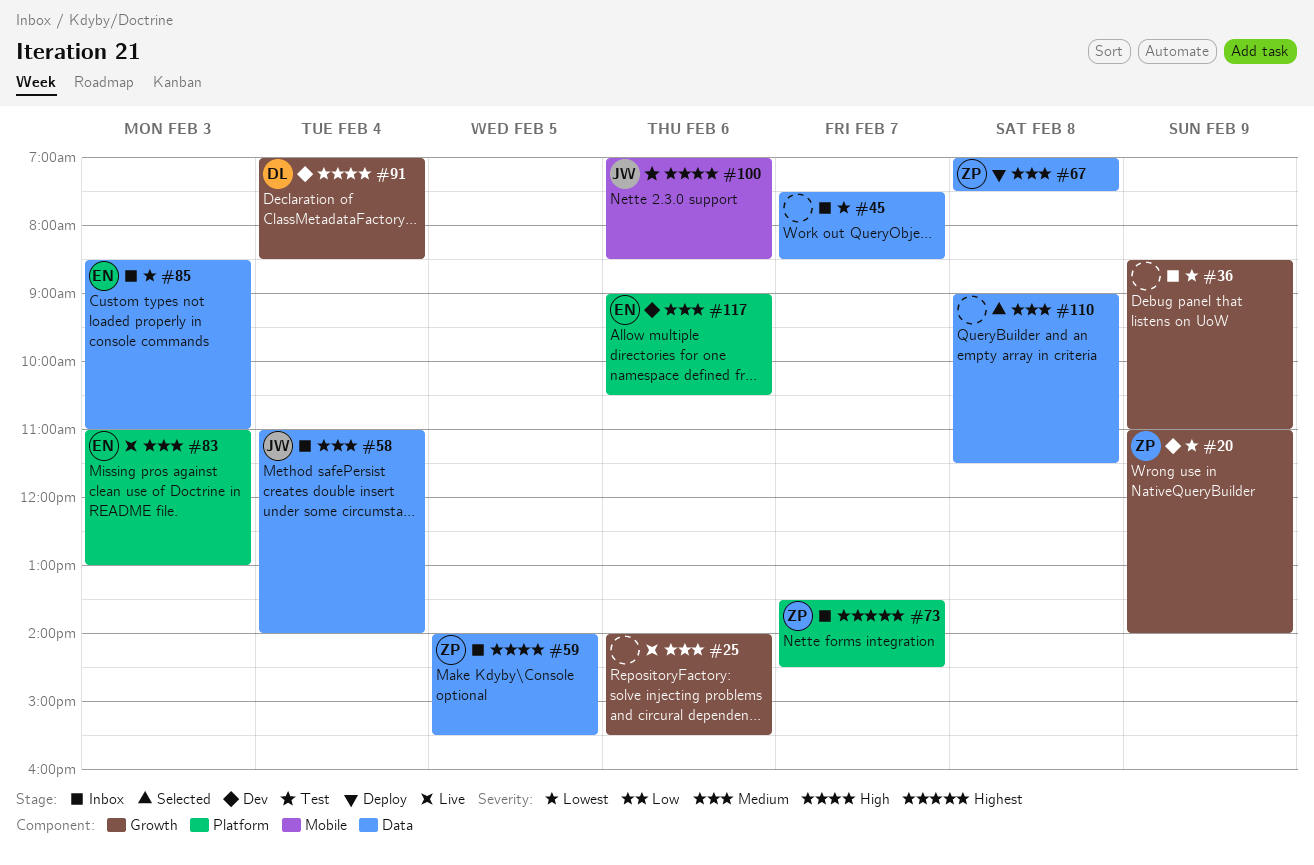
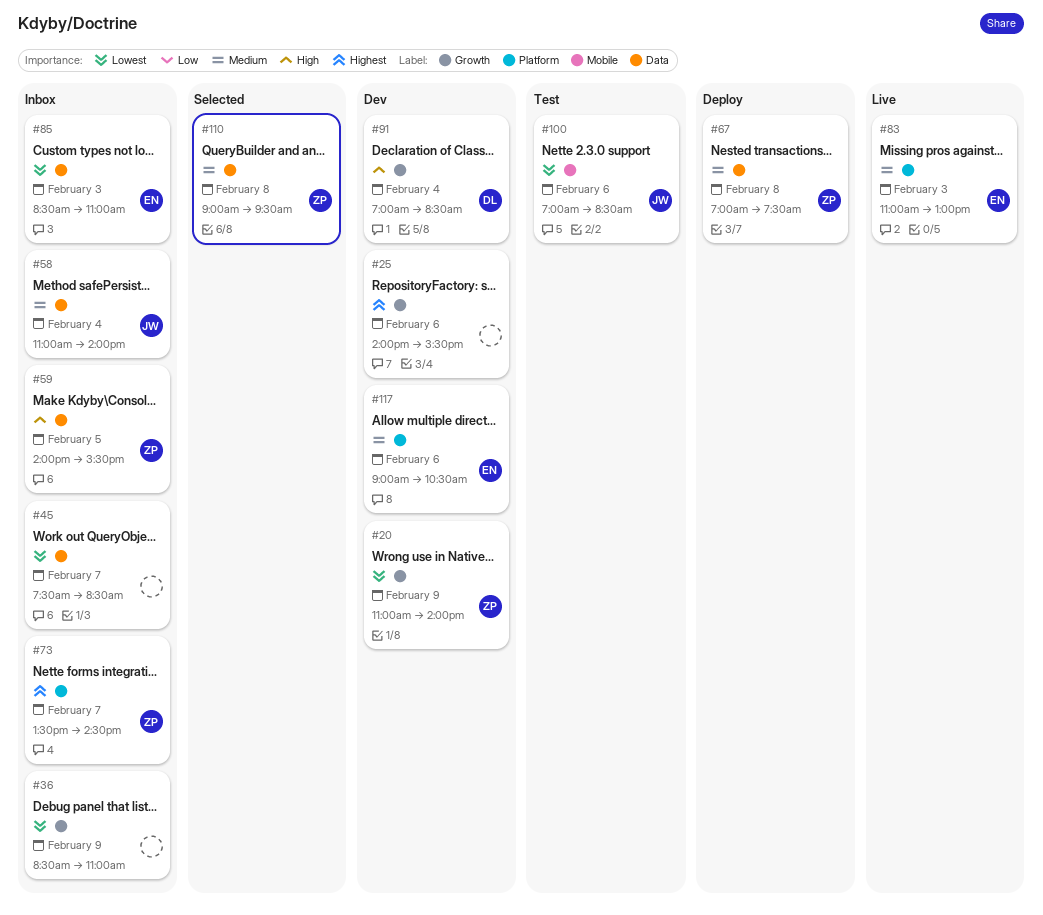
#25, status: Live -> Dev
#25, priority: Medium -> Highest
#100, priority: High -> Lowest
#110, owner: none -> ZP
#110, ends: 11:30 -> 09:30

